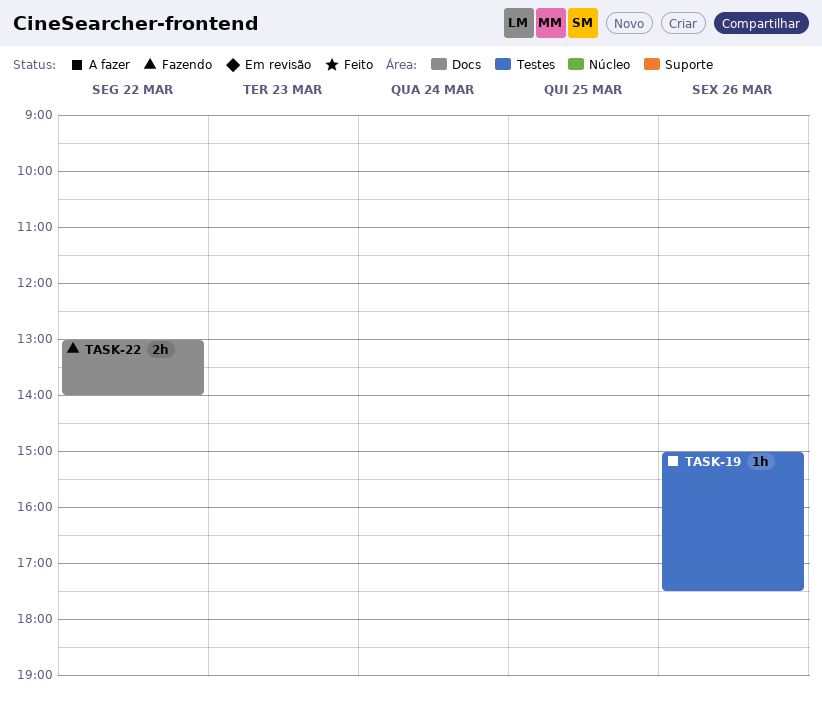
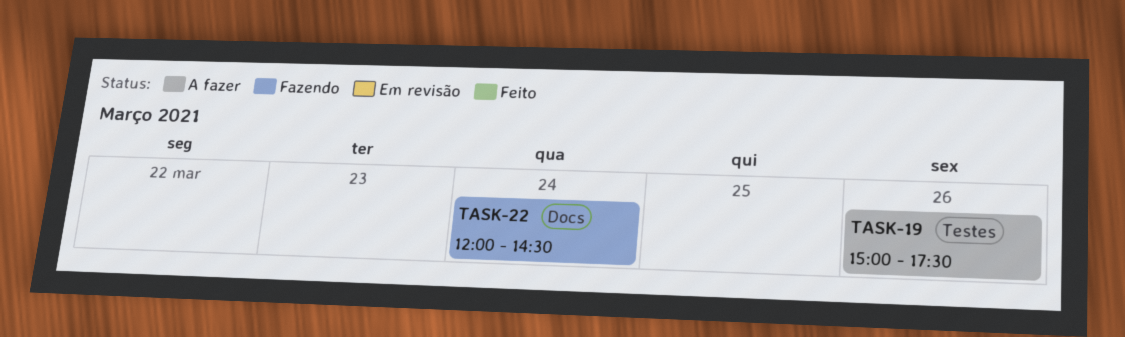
TASK-22, day: Mar 22 -> Mar 24
TASK-22, begins: 13:00 -> 12:00
TASK-22, ends: 14:00 -> 14:30

